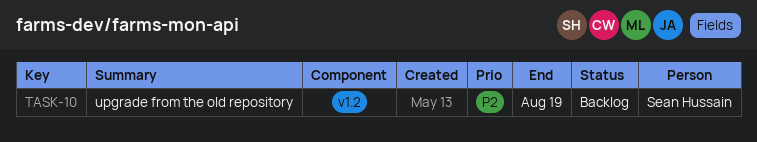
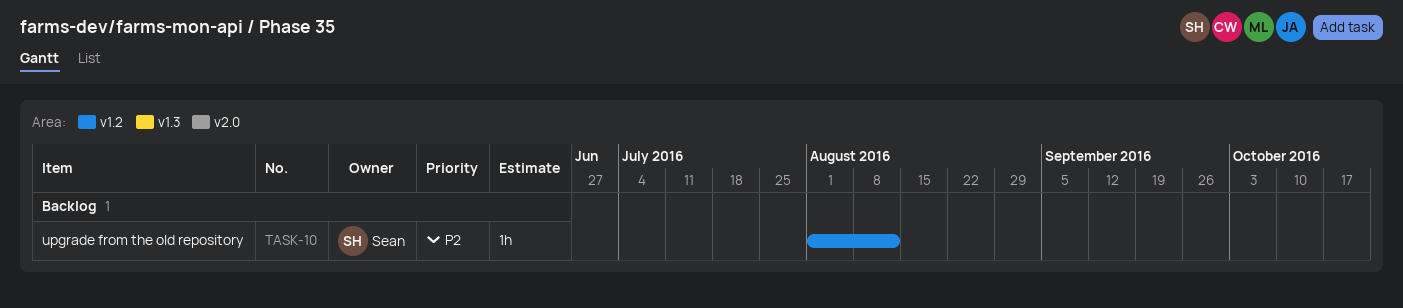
TASK-10, due: Aug 19 -> Aug 12

